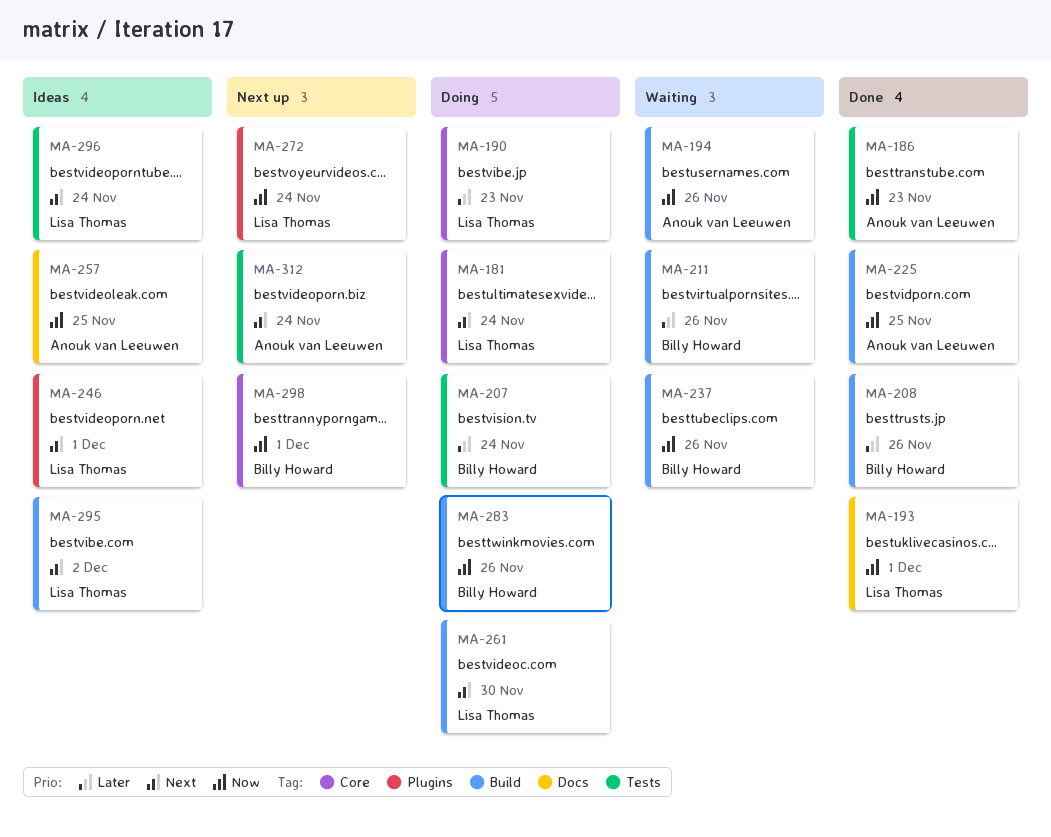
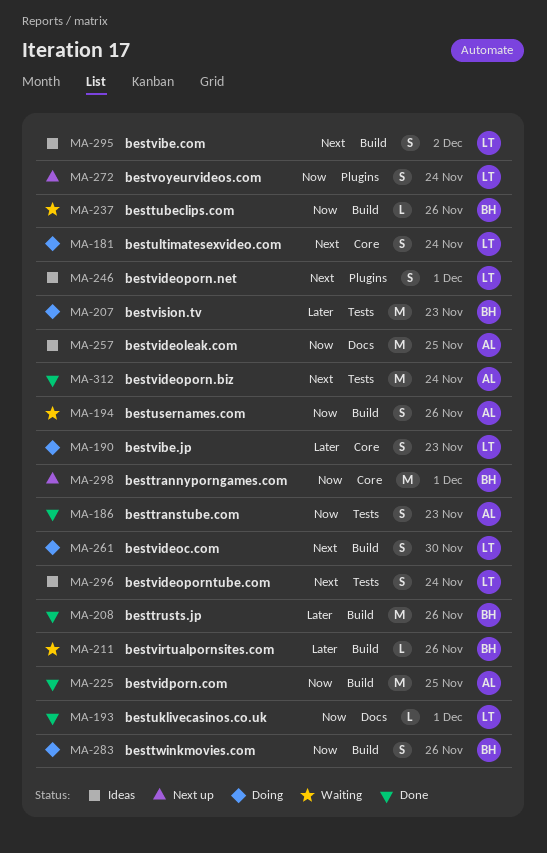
MA-207, due: Nov 24 -> Nov 23
MA-312, status: Next up -> Done

